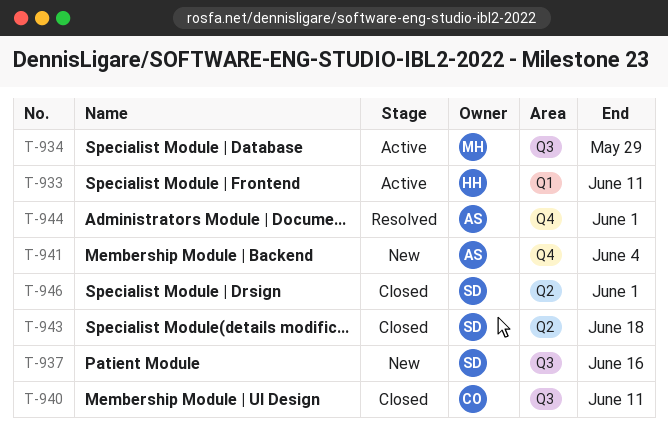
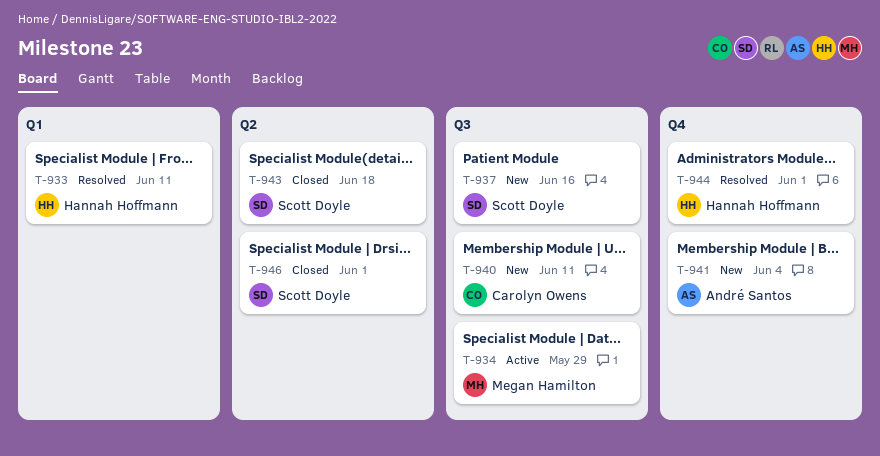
T-933, status: Active -> Resolved
T-940, status: Closed -> New
T-944, owner: André Santos -> Hannah Hoffmann

